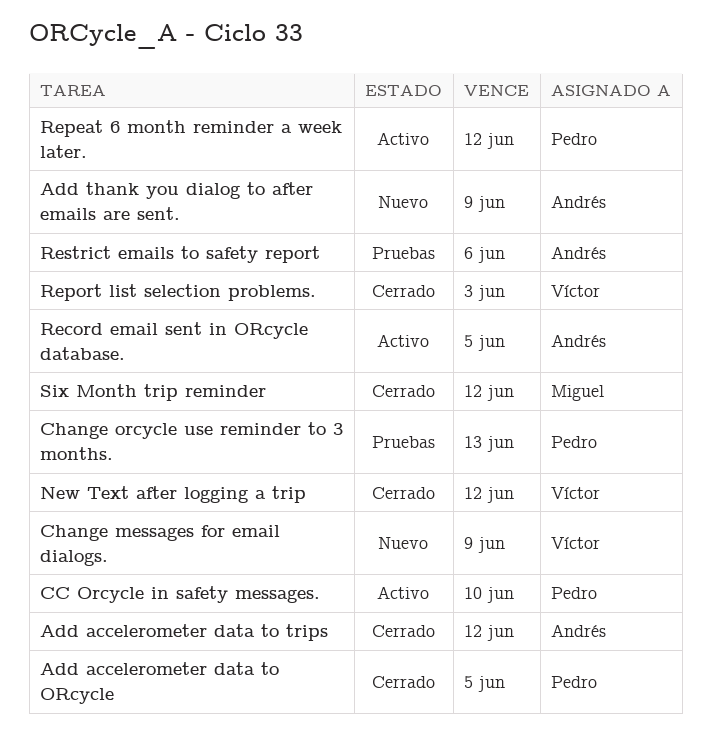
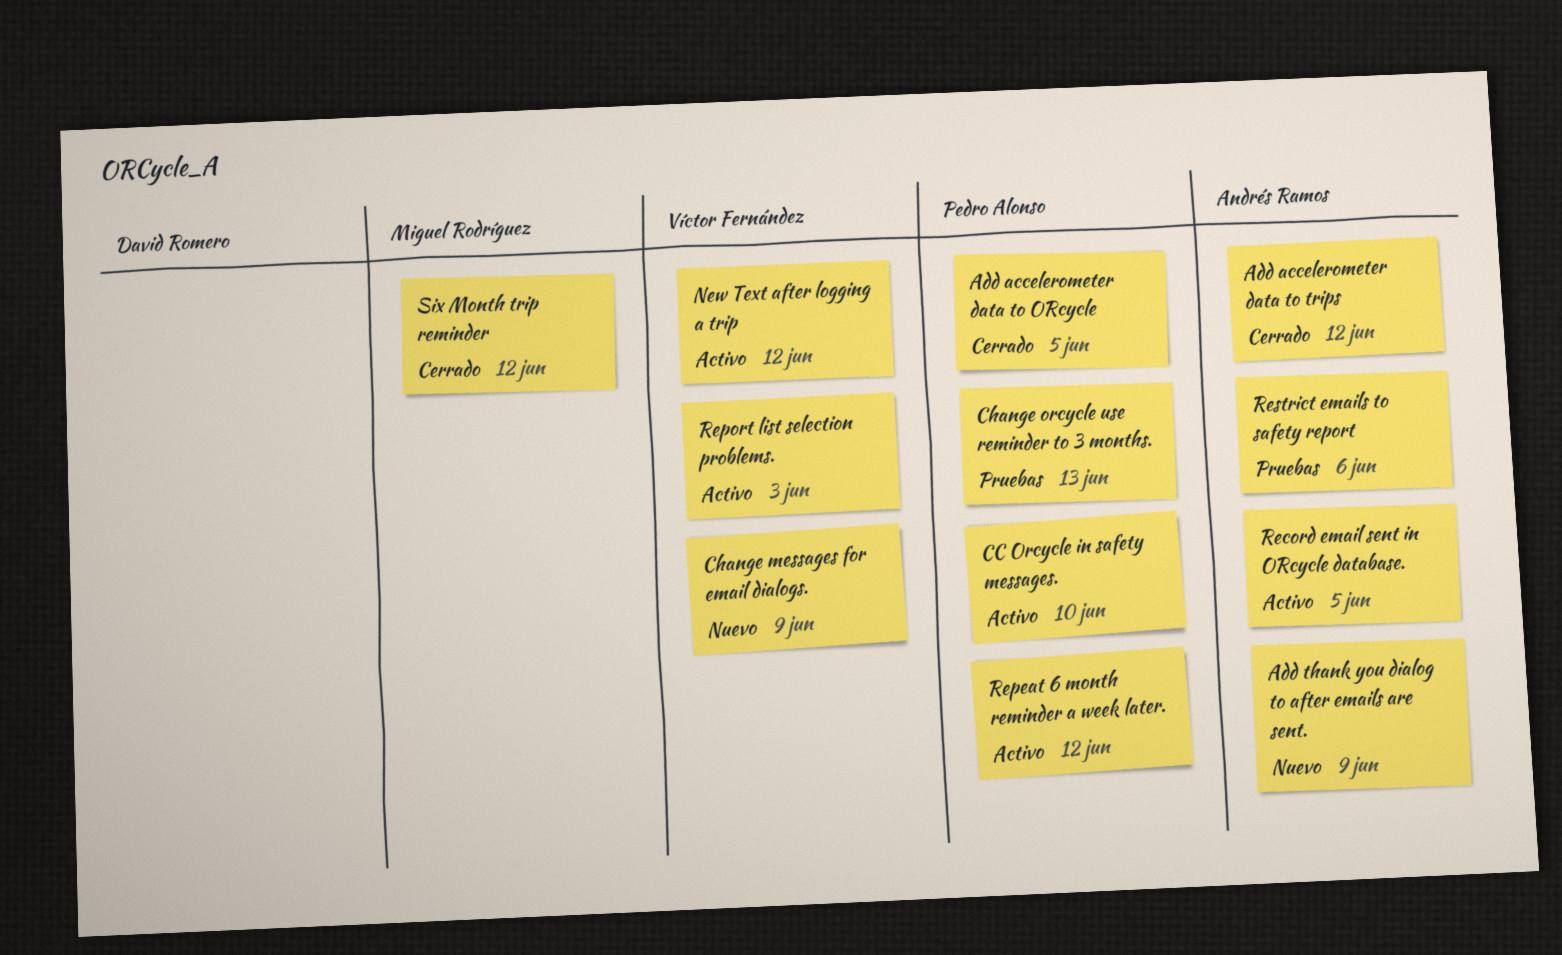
New Text after logging a trip, status: Cerrado -> Activo
Report list selection problems., status: Cerrado -> Activo

